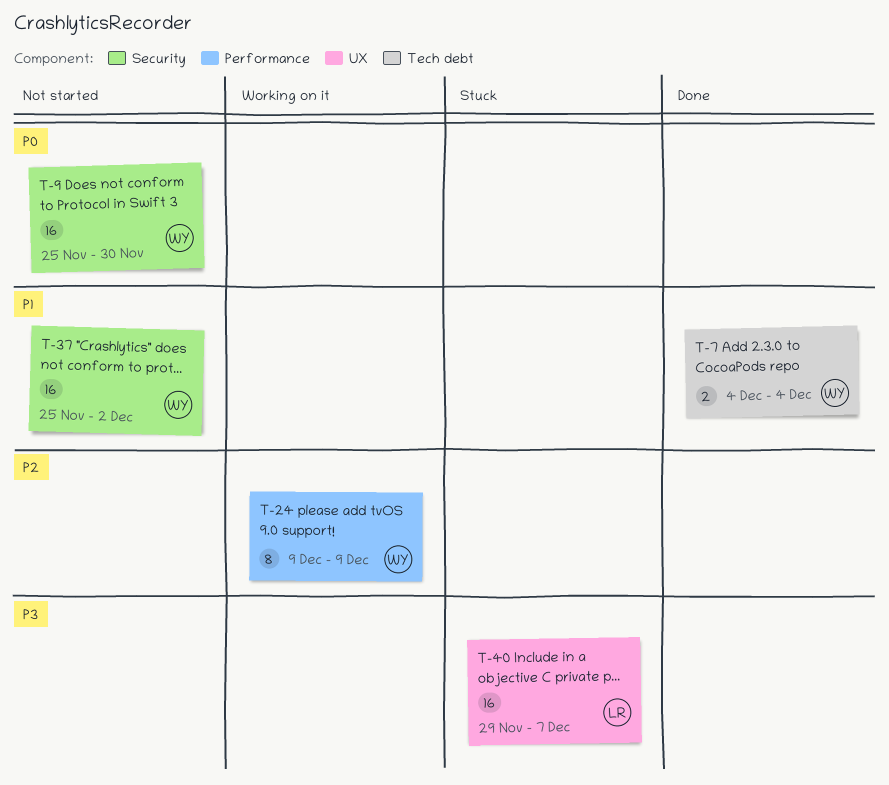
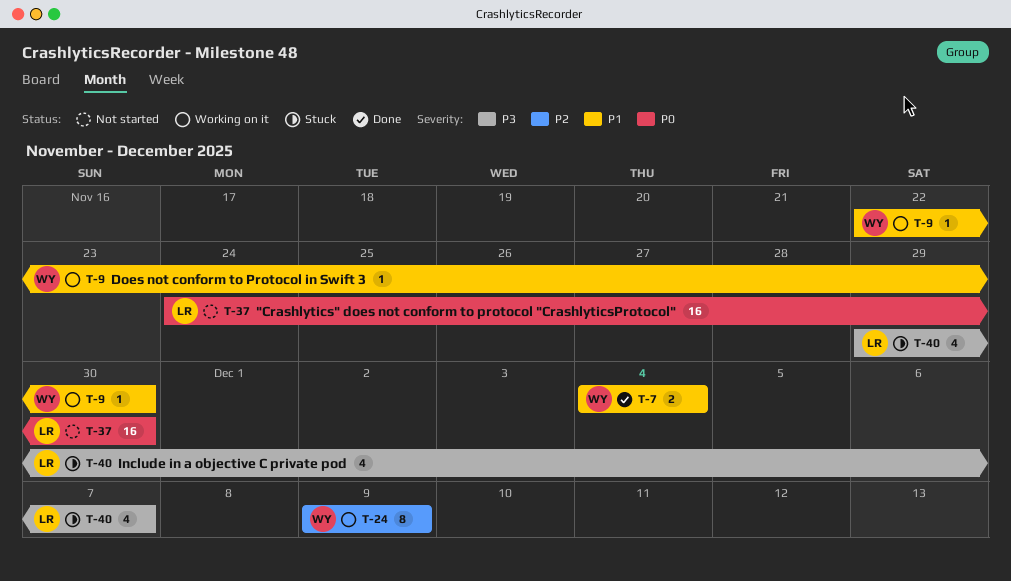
T-9, status: Not started -> Working on it
T-9, priority: P0 -> P1
T-9, estimate: 16 -> 1
T-9, start: Nov 25 -> Nov 22
T-37, owner: WY -> LR
T-37, priority: P1 -> P0
T-37, start: Nov 25 -> Nov 24
T-37, due: Dec 2 -> Nov 30
T-40, estimate: 16 -> 4

